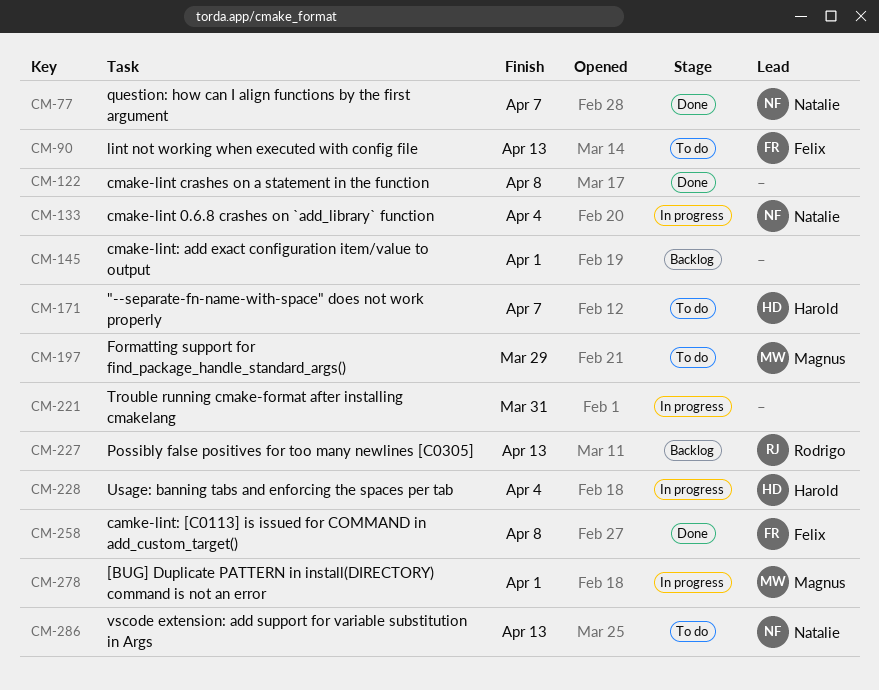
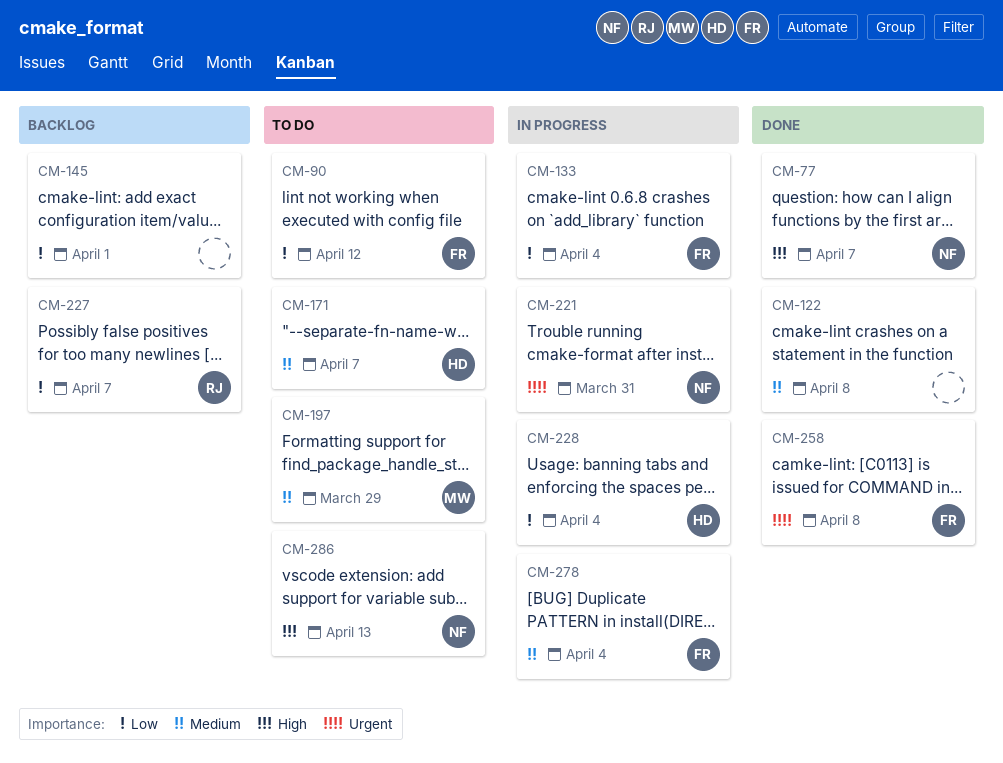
CM-90, due: Apr 13 -> Apr 12
CM-133, owner: Natalie -> Felix
CM-221, owner: none -> Natalie
CM-227, due: Apr 13 -> Apr 7
CM-278, owner: Magnus -> Felix
CM-278, due: Apr 1 -> Apr 4

